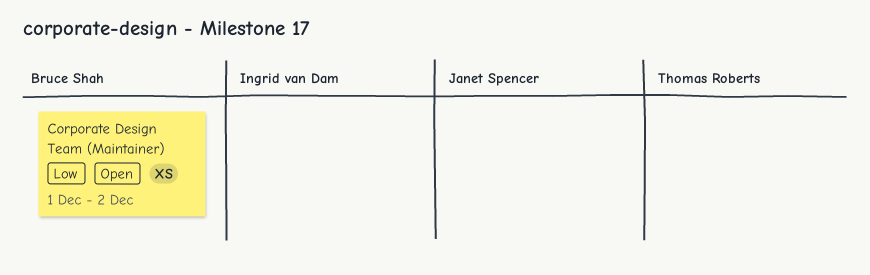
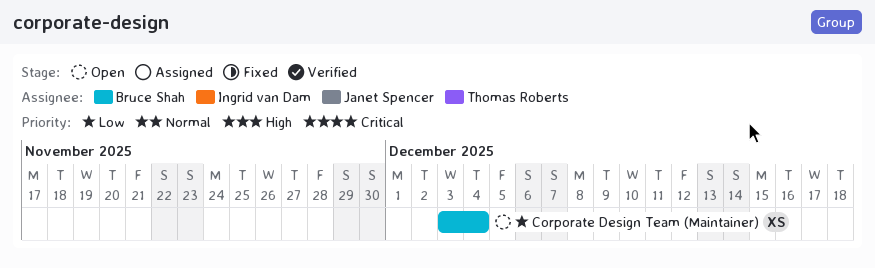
Corporate Design Team (Maintainer), start: Dec 1 -> Dec 3
Corporate Design Team (Maintainer), due: Dec 2 -> Dec 4

